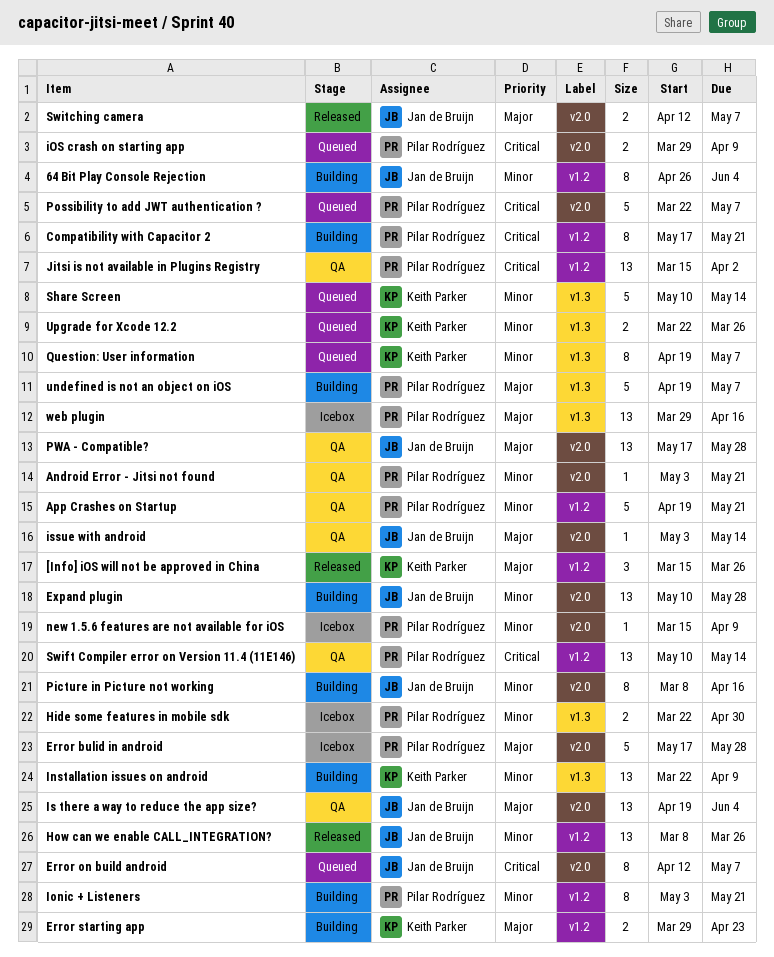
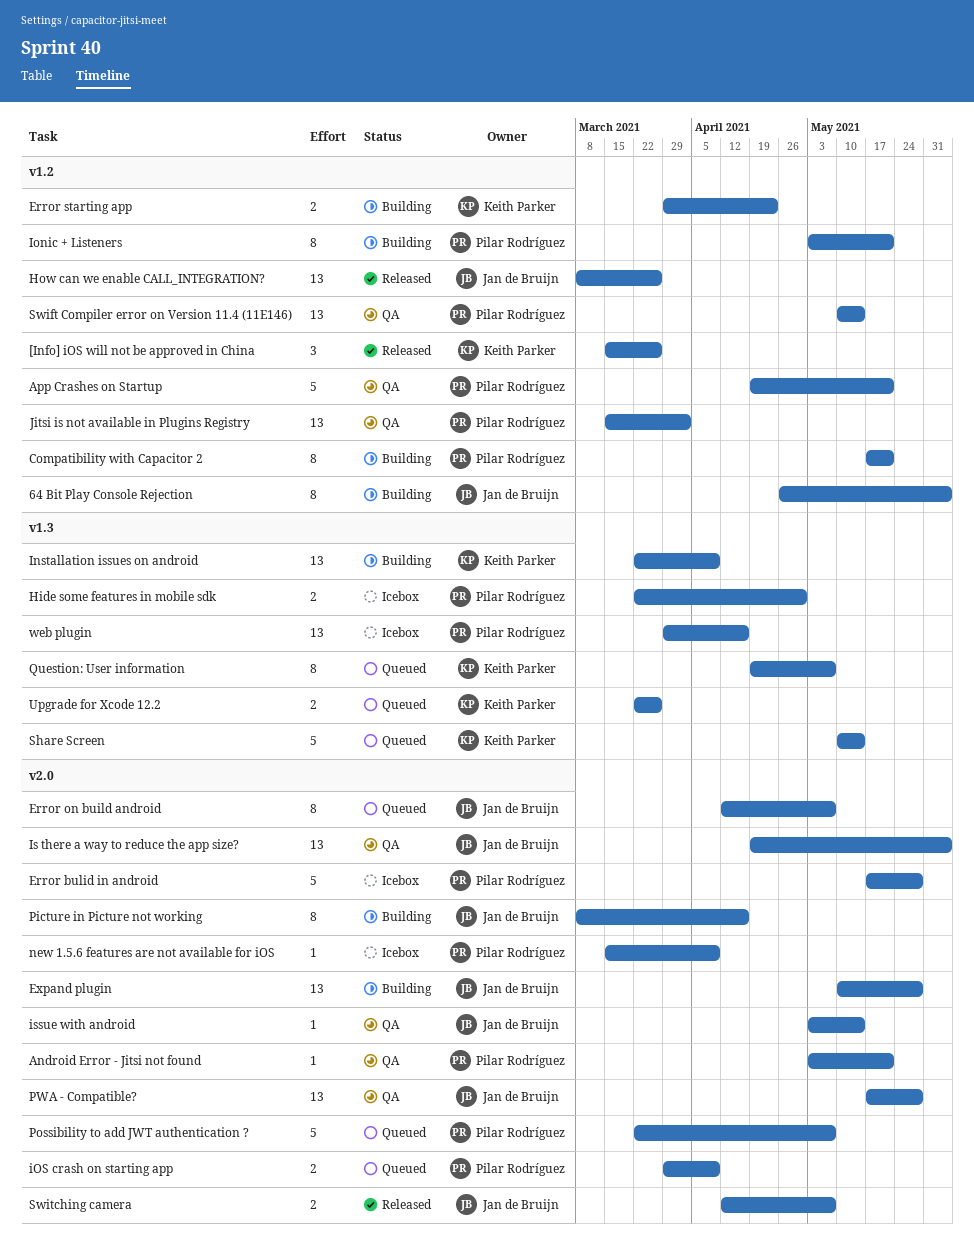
undefined is not an object on iOS: present -> none

